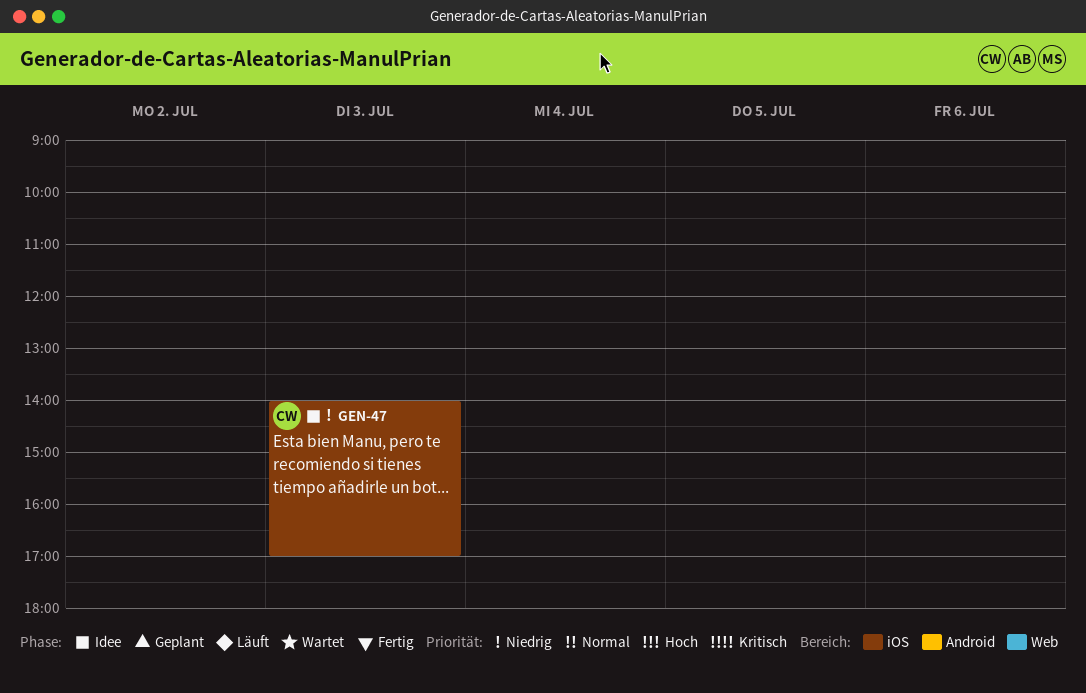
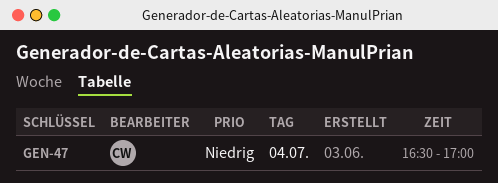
GEN-47, day: Jul 3 -> Jul 4
GEN-47, begins: 14:00 -> 16:30

